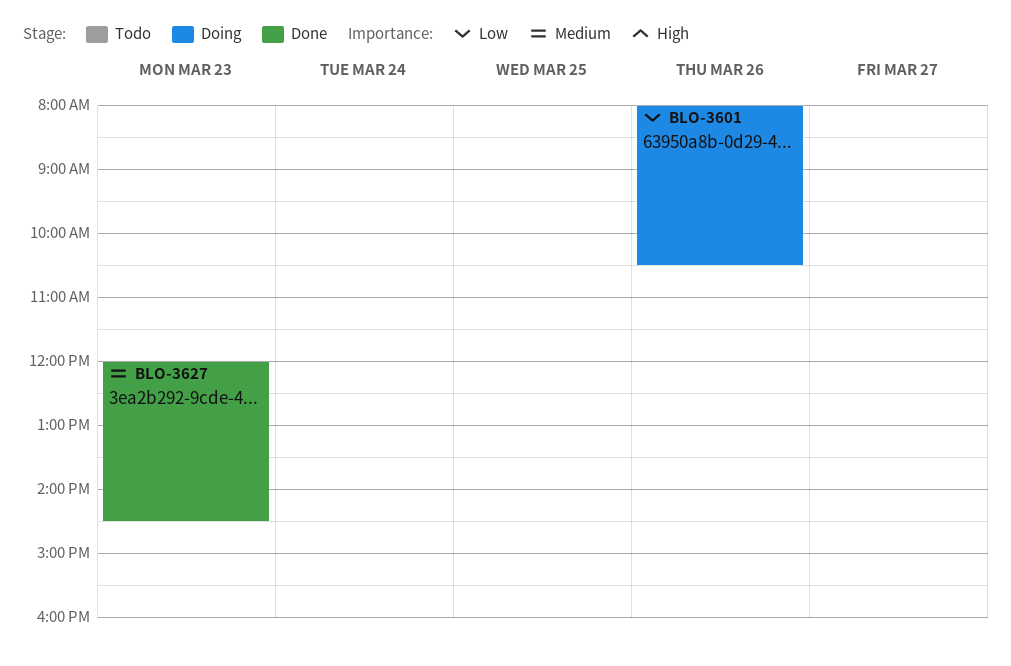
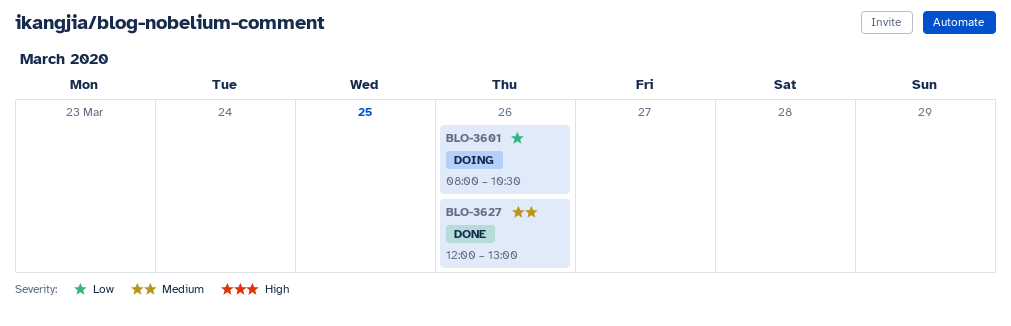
BLO-3627, day: Mar 23 -> Mar 26
BLO-3627, ends: 14:30 -> 13:00

